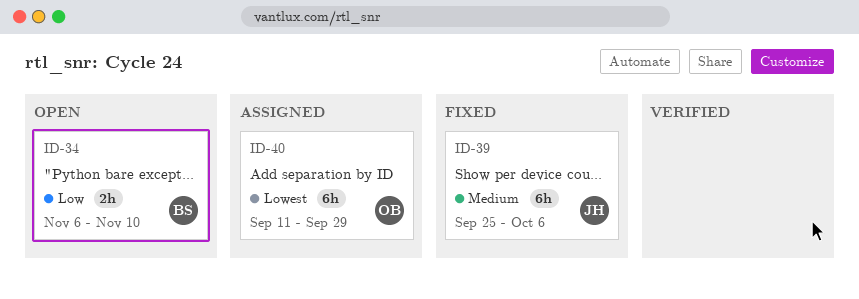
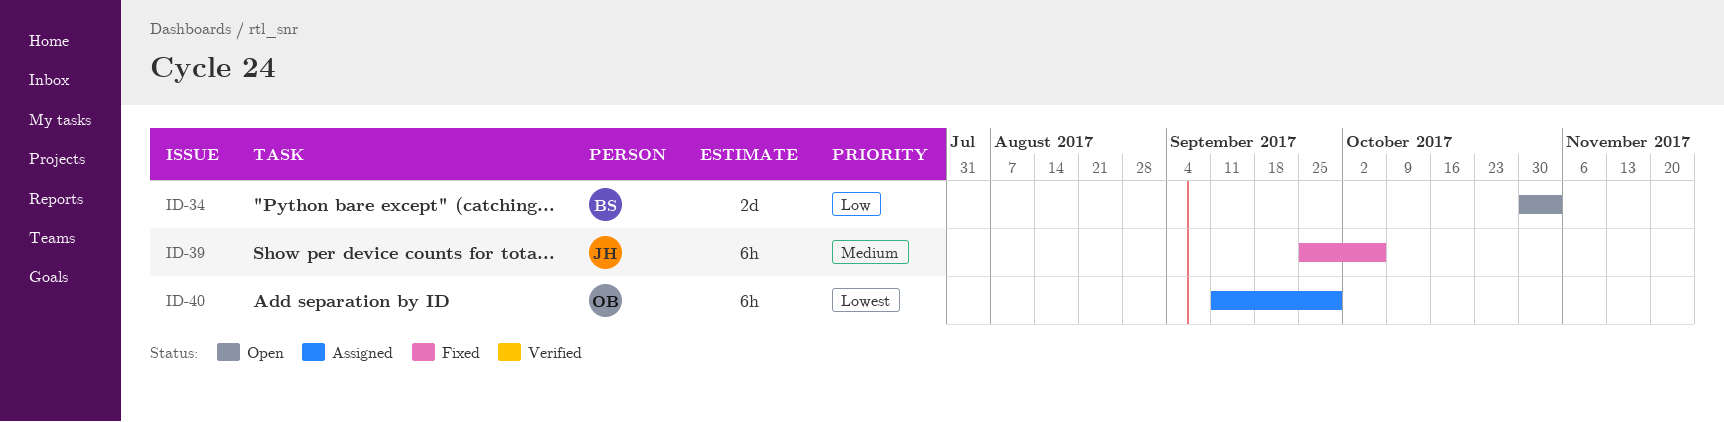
ID-34, estimate: 2h -> 2d
ID-34, start: Nov 6 -> Oct 30
ID-34, due: Nov 10 -> Nov 3

